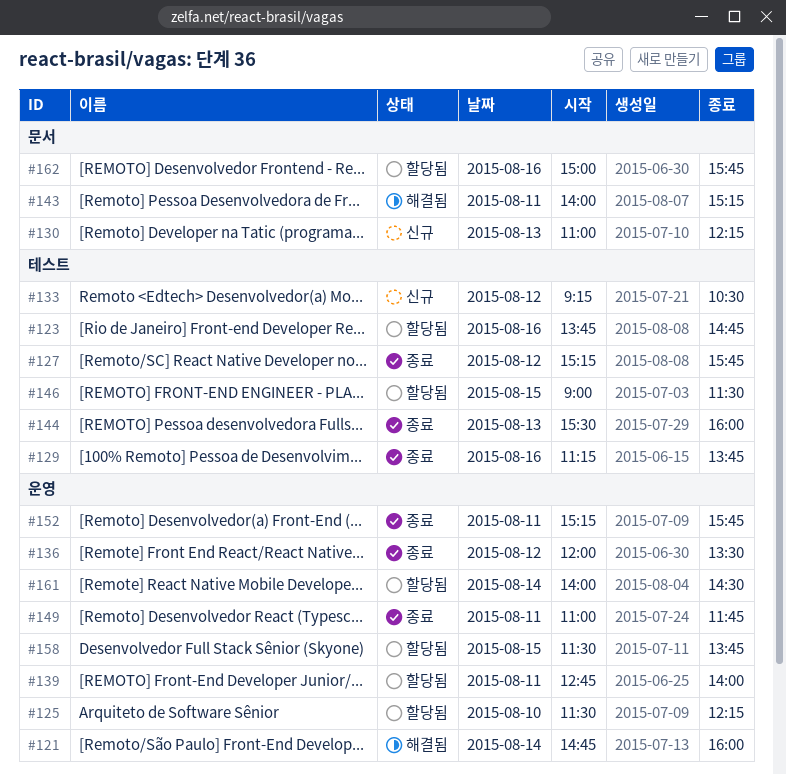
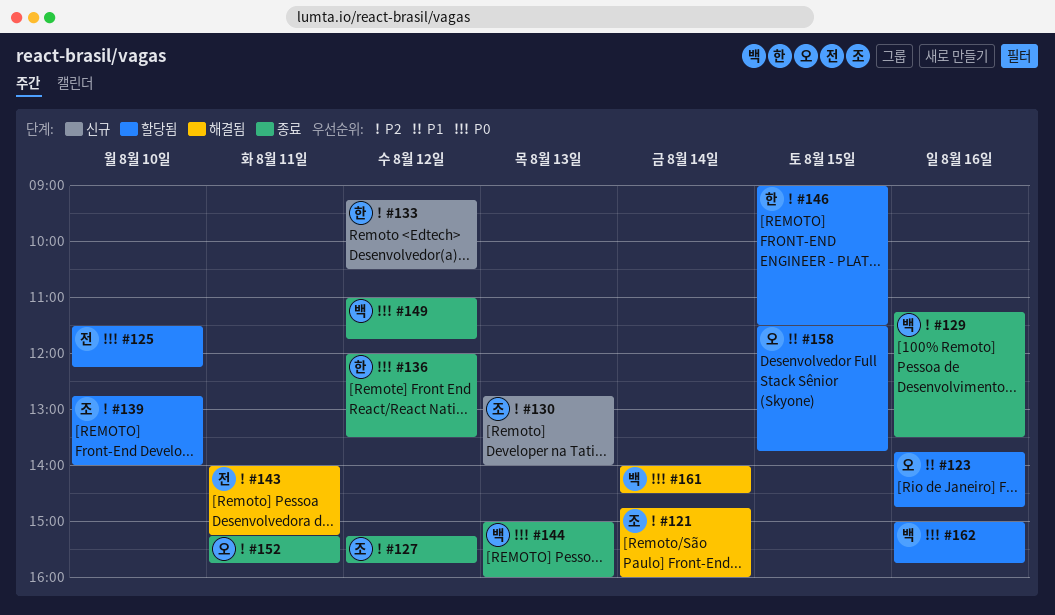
#129, ends: 13:45 -> 13:30
#130, begins: 11:00 -> 12:45
#130, ends: 12:15 -> 14:00
#139, day: Aug 11 -> Aug 10
#144, begins: 15:30 -> 15:00
#149, day: Aug 11 -> Aug 12
#161, status: 할당됨 -> 해결됨

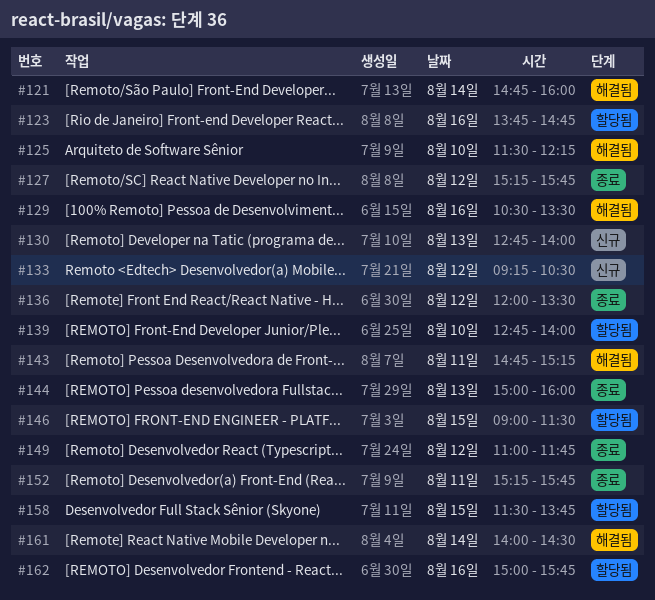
#125, status: 할당됨 -> 해결됨
#129, status: 종료 -> 해결됨
#129, begins: 11:15 -> 10:30
#143, begins: 14:00 -> 14:45

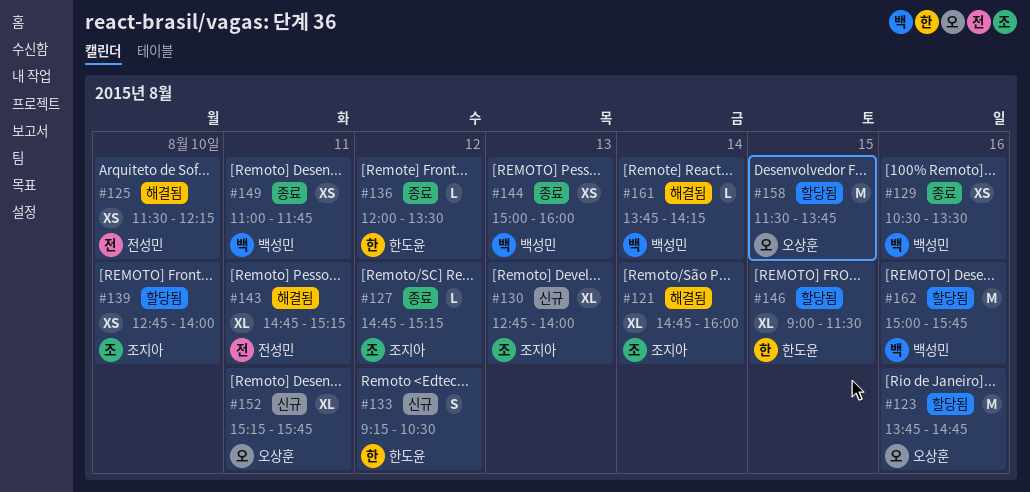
#127, begins: 15:15 -> 14:45
#127, ends: 15:45 -> 15:15
#129, status: 해결됨 -> 종료
#149, day: Aug 12 -> Aug 11
#152, status: 종료 -> 신규
#161, begins: 14:00 -> 13:45
#161, ends: 14:30 -> 14:15

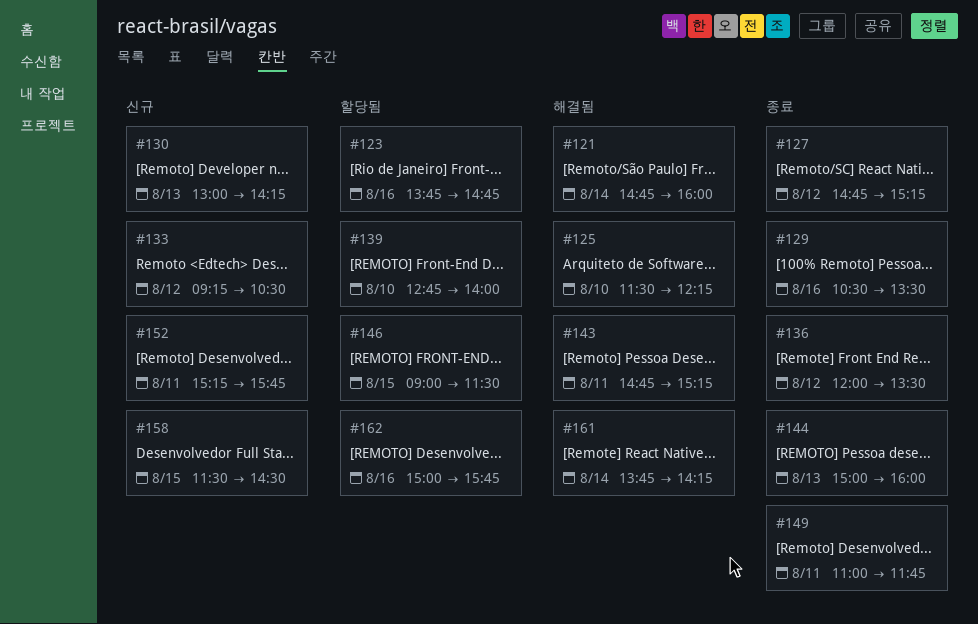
#130, begins: 12:45 -> 13:00
#130, ends: 14:00 -> 14:15
#158, status: 할당됨 -> 신규
#158, ends: 13:45 -> 14:30

